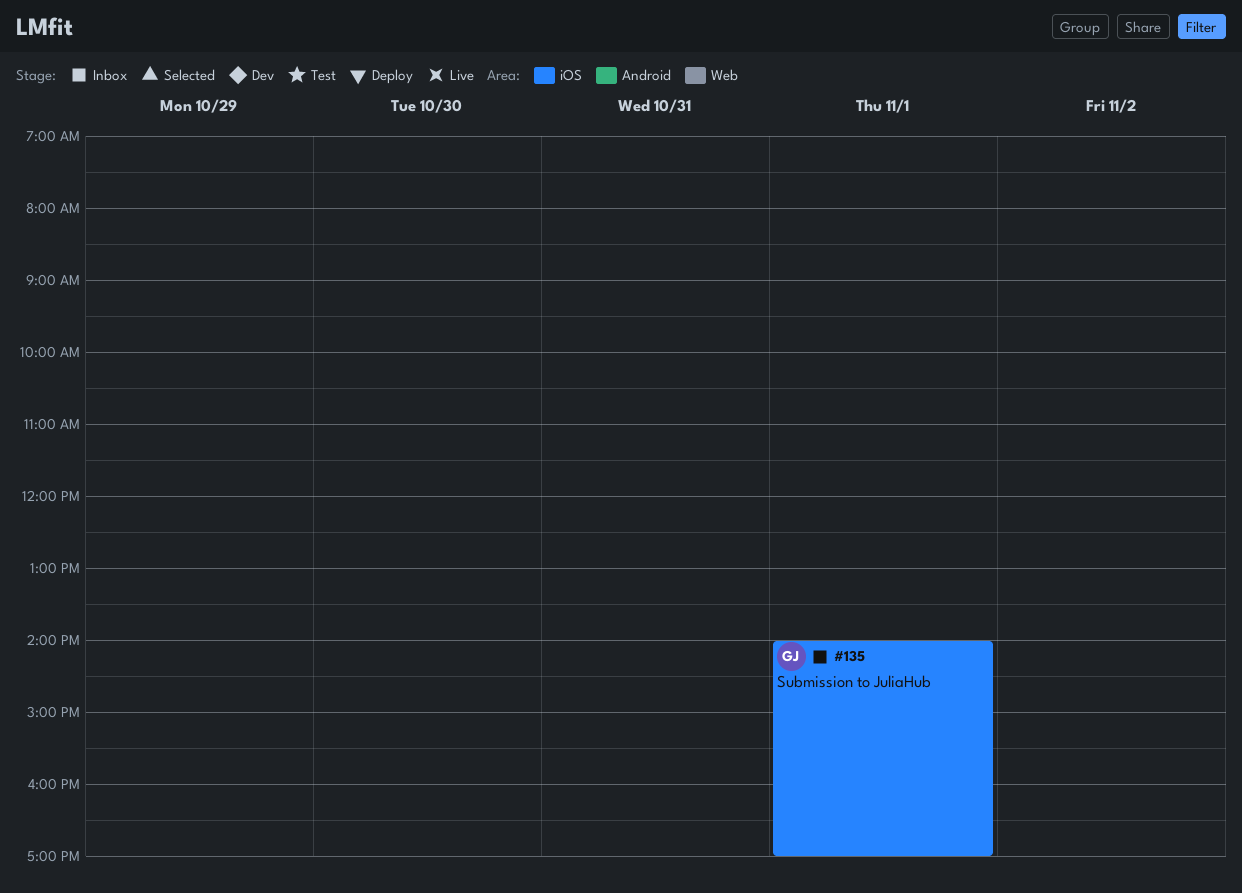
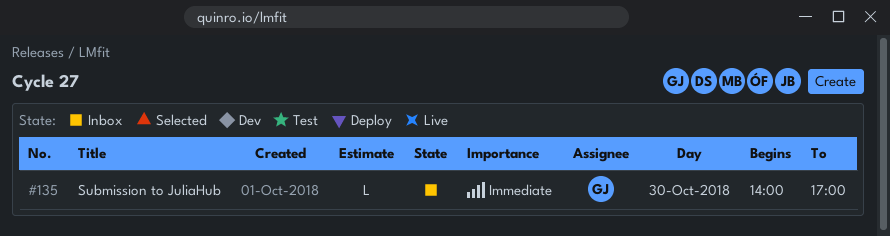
#135, day: Nov 1 -> Oct 30

